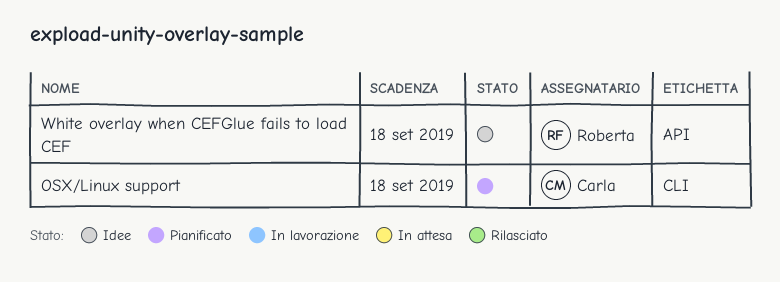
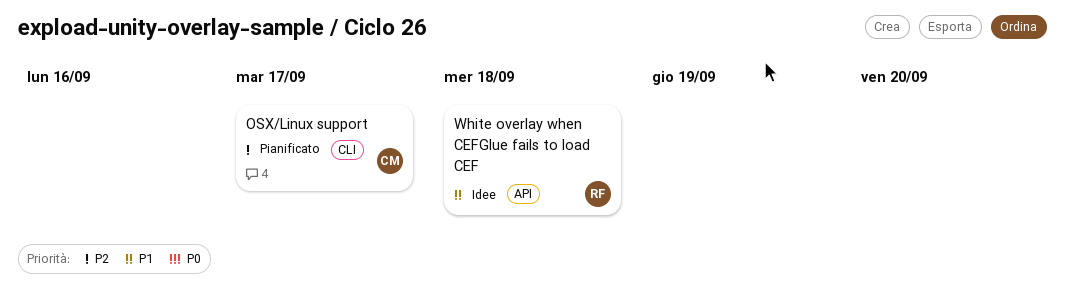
OSX/Linux support, due: Sep 18 -> Sep 17

